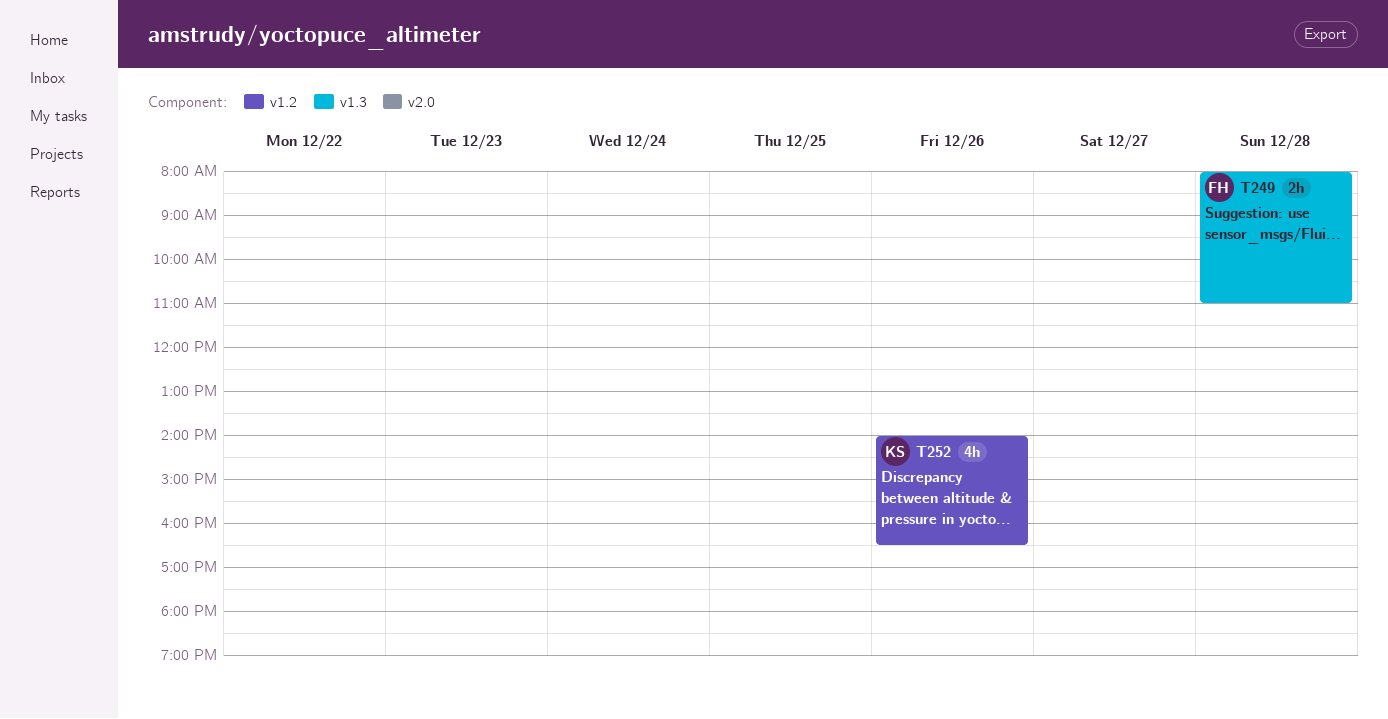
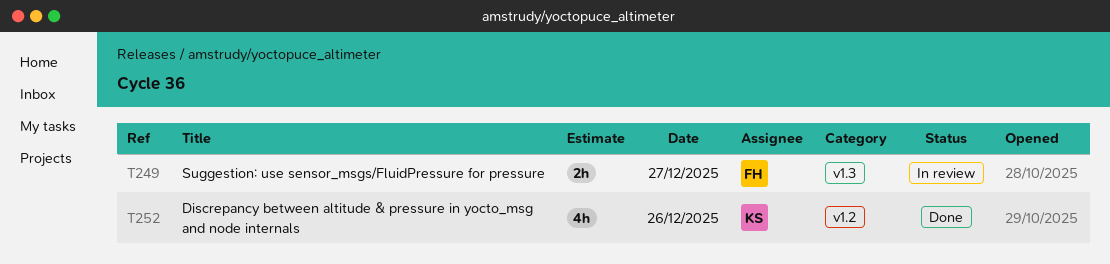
T249, day: Dec 28 -> Dec 27

